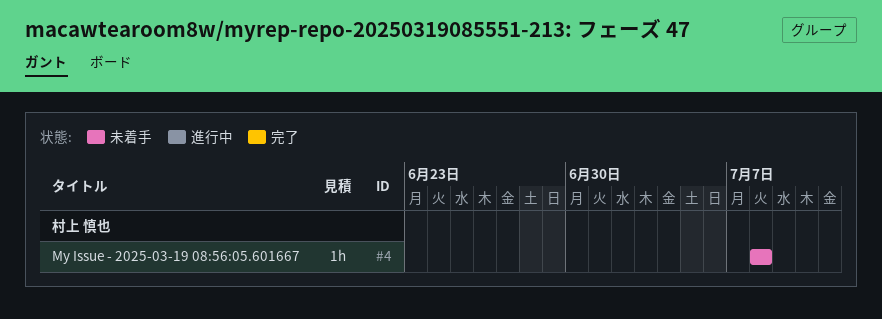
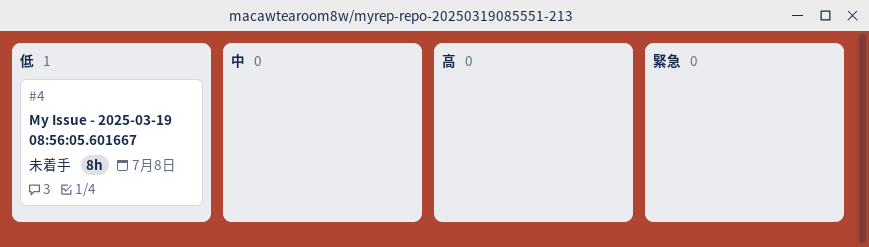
#4, estimate: 1h -> 8h

